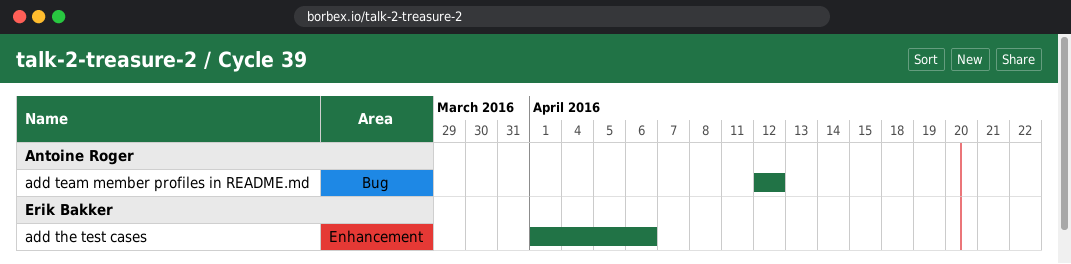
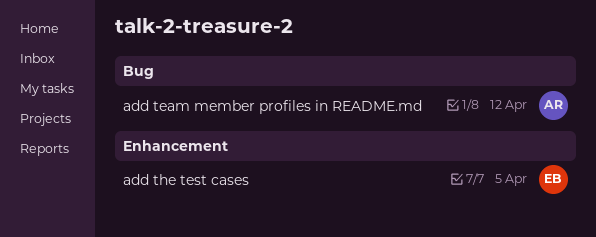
add the test cases, due: Apr 6 -> Apr 5

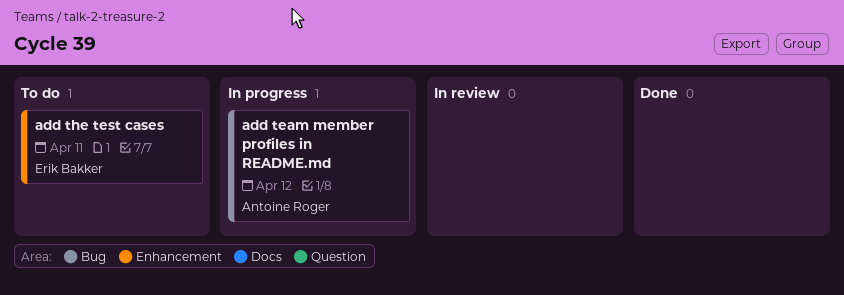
add the test cases, due: Apr 5 -> Apr 11

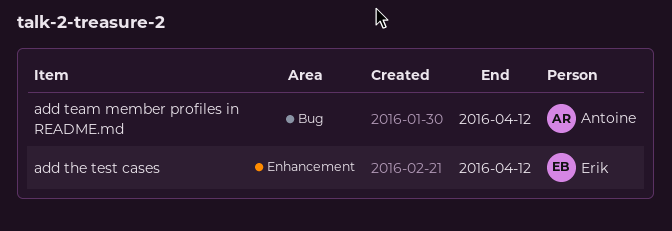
add the test cases, due: Apr 11 -> Apr 12

